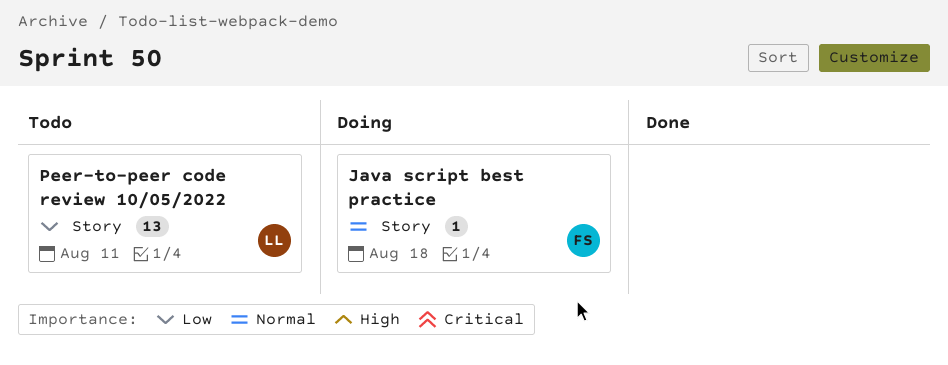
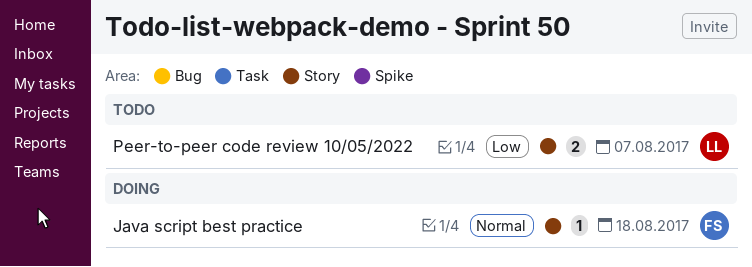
Peer-to-peer code review 10/05/2022, estimate: 13 -> 2
Peer-to-peer code review 10/05/2022, due: Aug 11 -> Aug 7

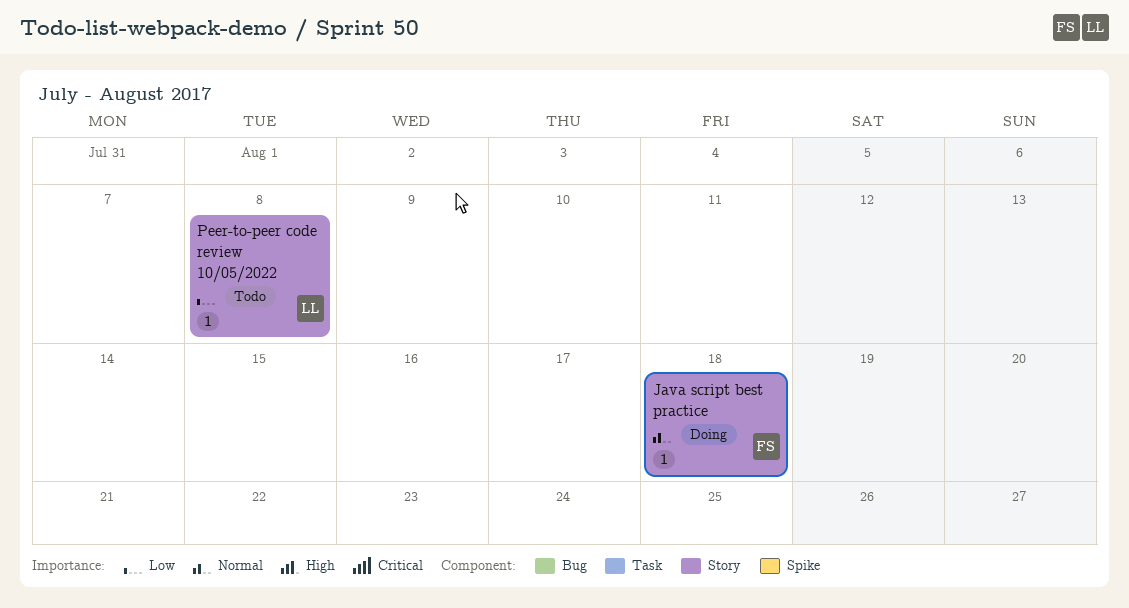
Peer-to-peer code review 10/05/2022, estimate: 2 -> 1
Peer-to-peer code review 10/05/2022, due: Aug 7 -> Aug 8

